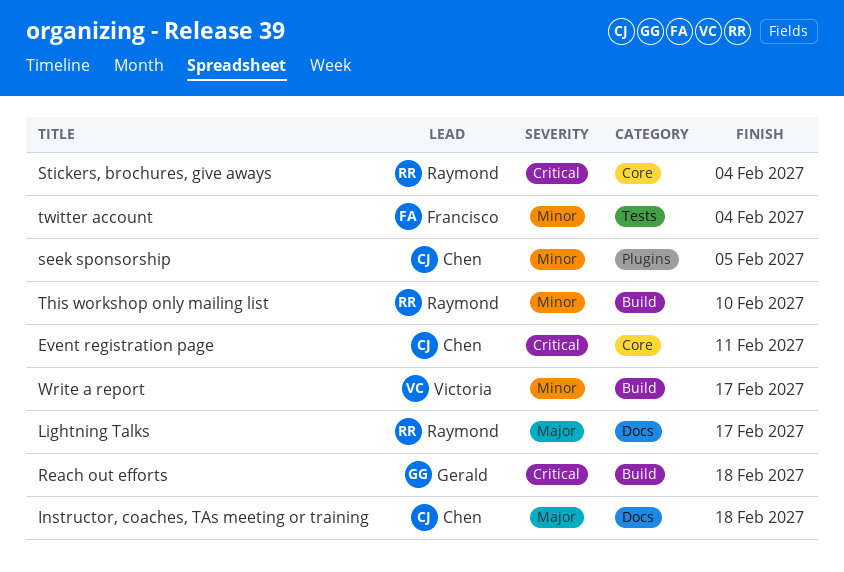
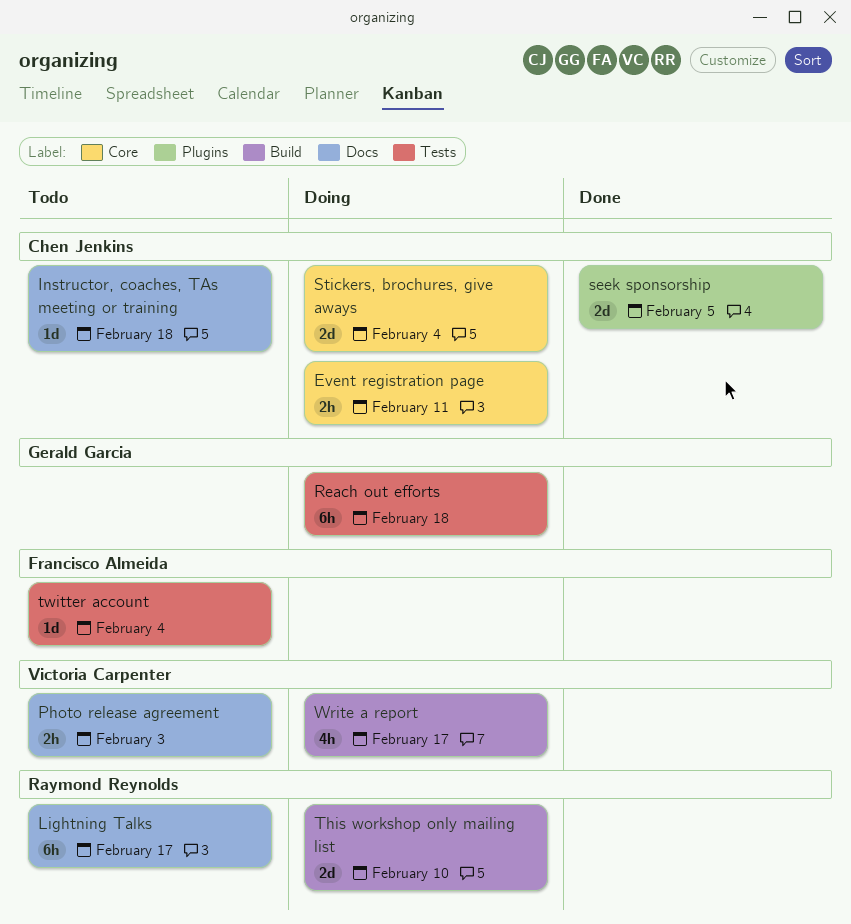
Photo release agreement: none -> present
Reach out efforts, label: Build -> Tests
Stickers, brochures, give aways, owner: Raymond Reynolds -> Chen Jenkins

